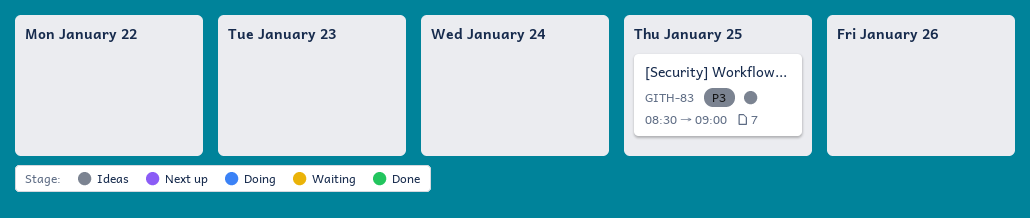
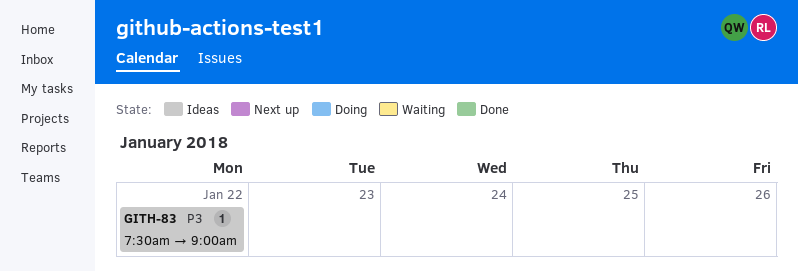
GITH-83, day: Jan 25 -> Jan 22
GITH-83, begins: 08:30 -> 07:30

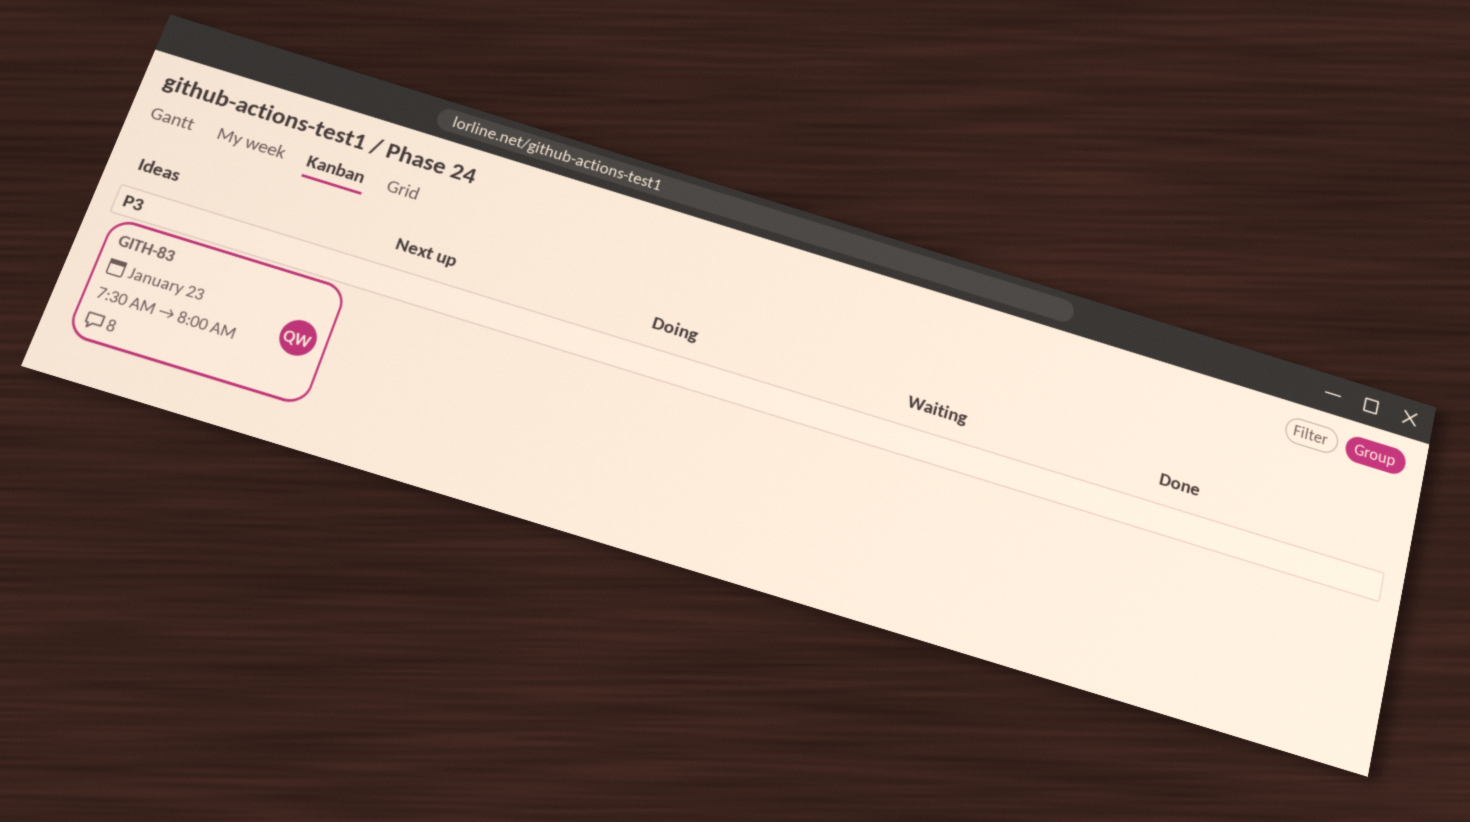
GITH-83, day: Jan 22 -> Jan 23
GITH-83, ends: 09:00 -> 08:00

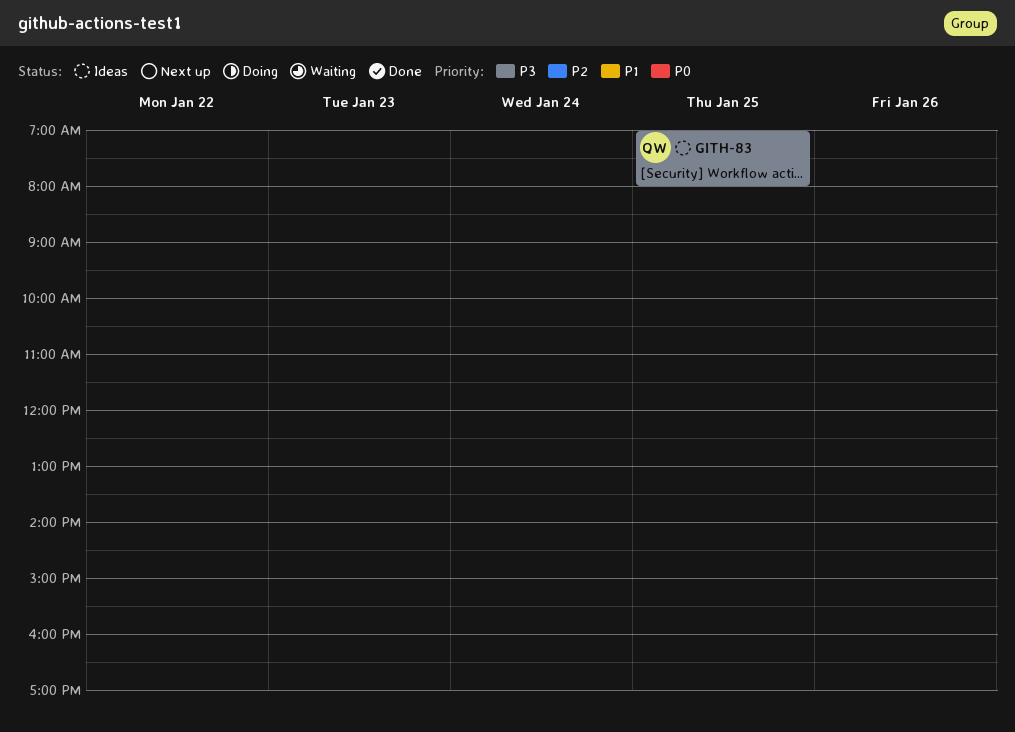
GITH-83, day: Jan 23 -> Jan 25
GITH-83, begins: 07:30 -> 07:00

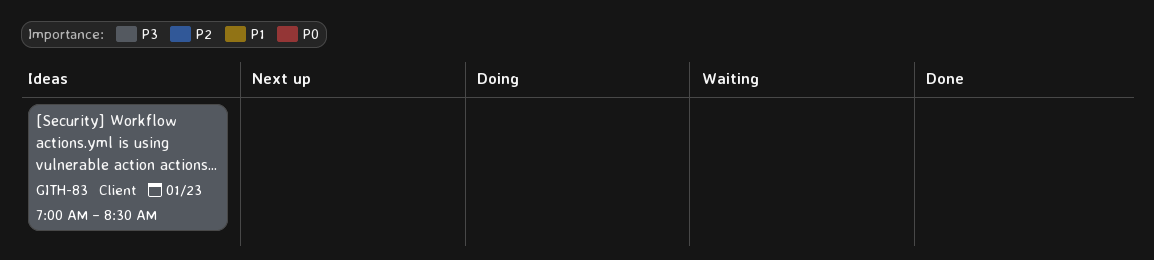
GITH-83, day: Jan 25 -> Jan 23
GITH-83, ends: 08:00 -> 08:30

